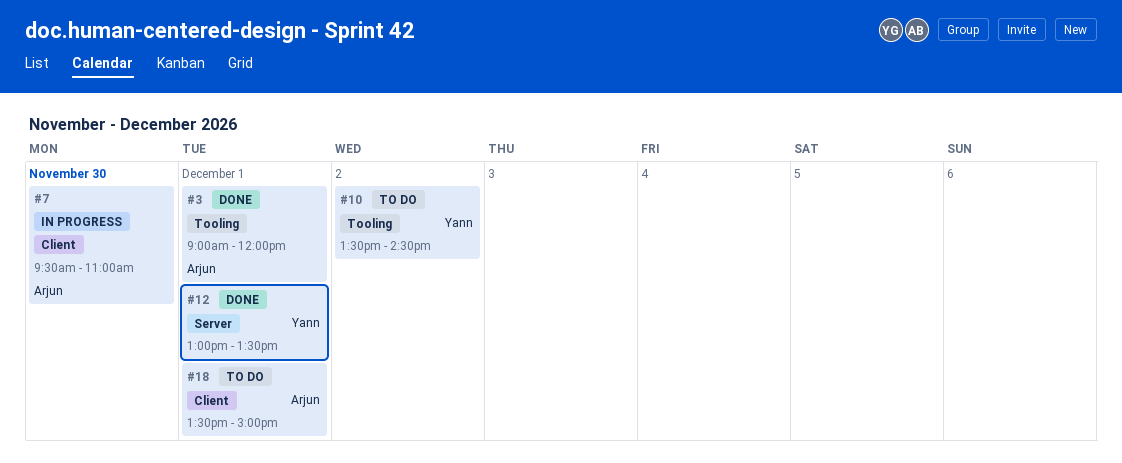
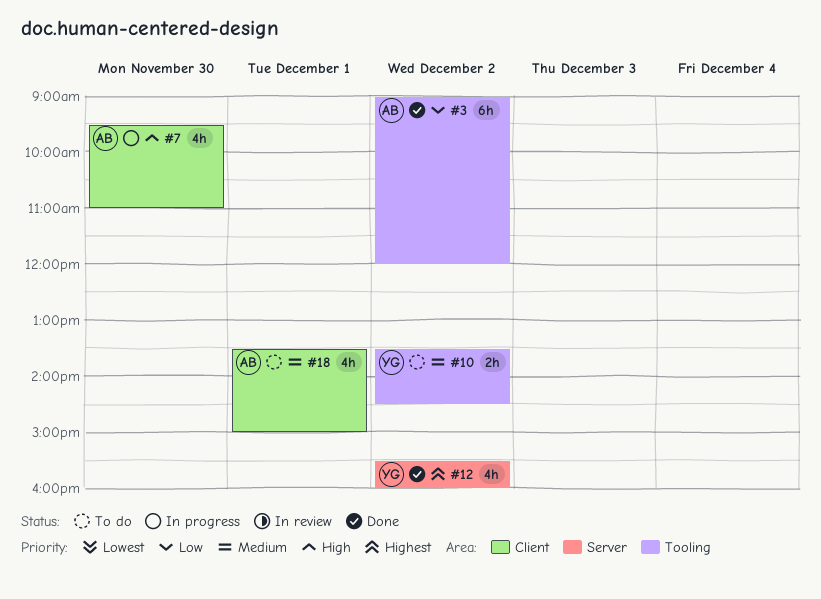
#3, day: Dec 1 -> Dec 2
#12, day: Dec 1 -> Dec 2
#12, begins: 13:00 -> 15:30
#12, ends: 13:30 -> 16:00

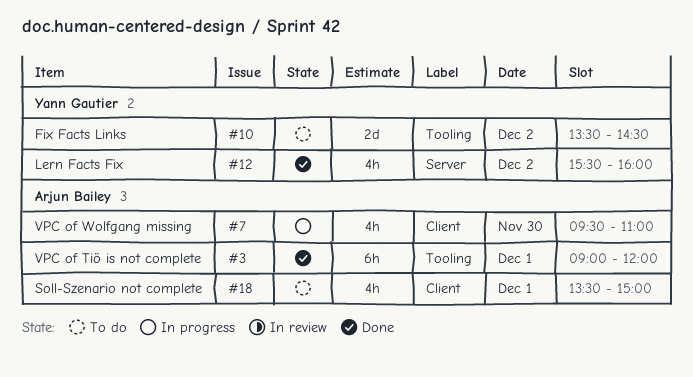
#3, day: Dec 2 -> Dec 1
#10, estimate: 2h -> 2d

